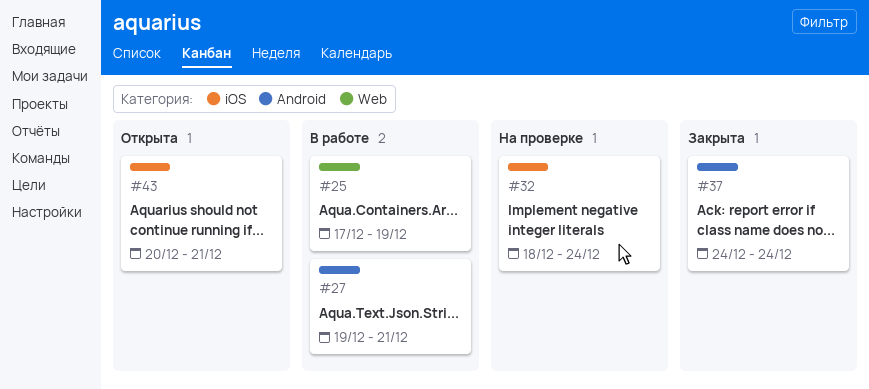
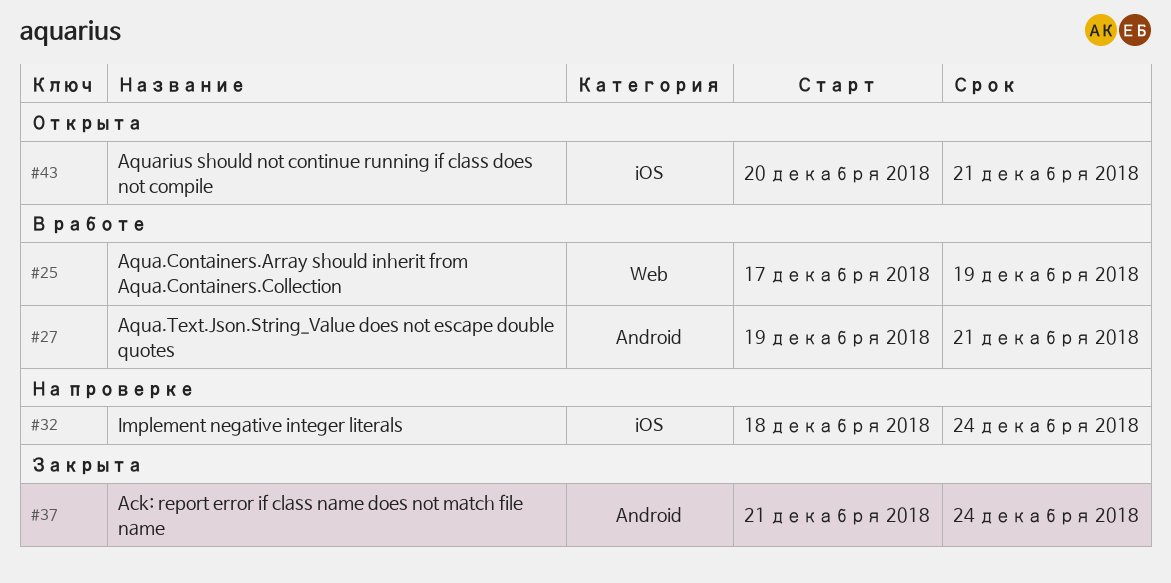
#37, start: Dec 24 -> Dec 21

